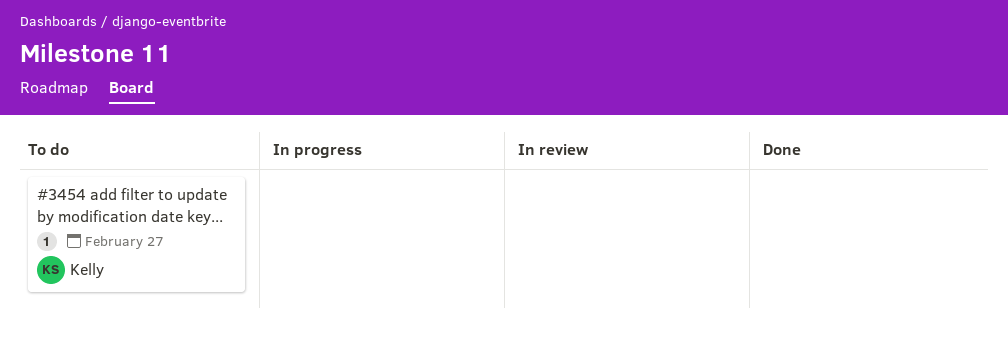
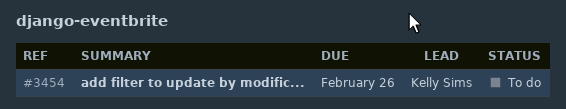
#3454, due: Feb 27 -> Feb 26

